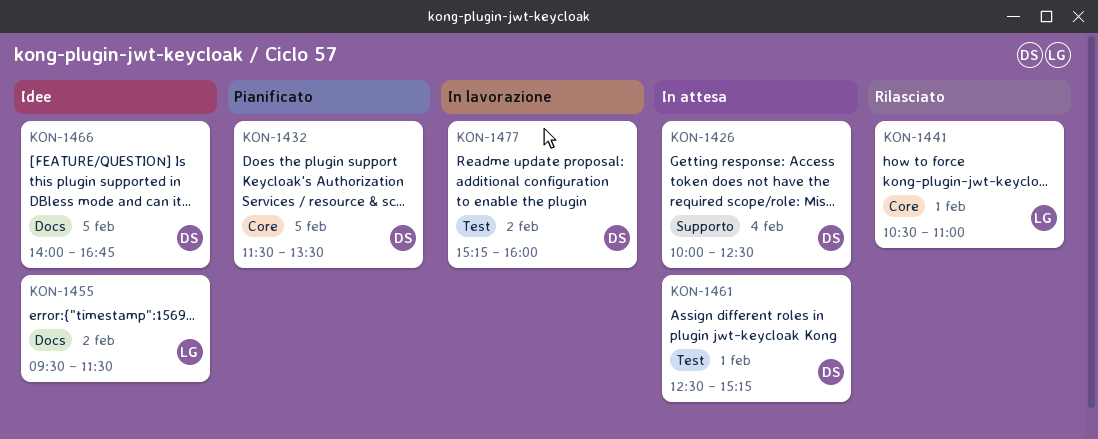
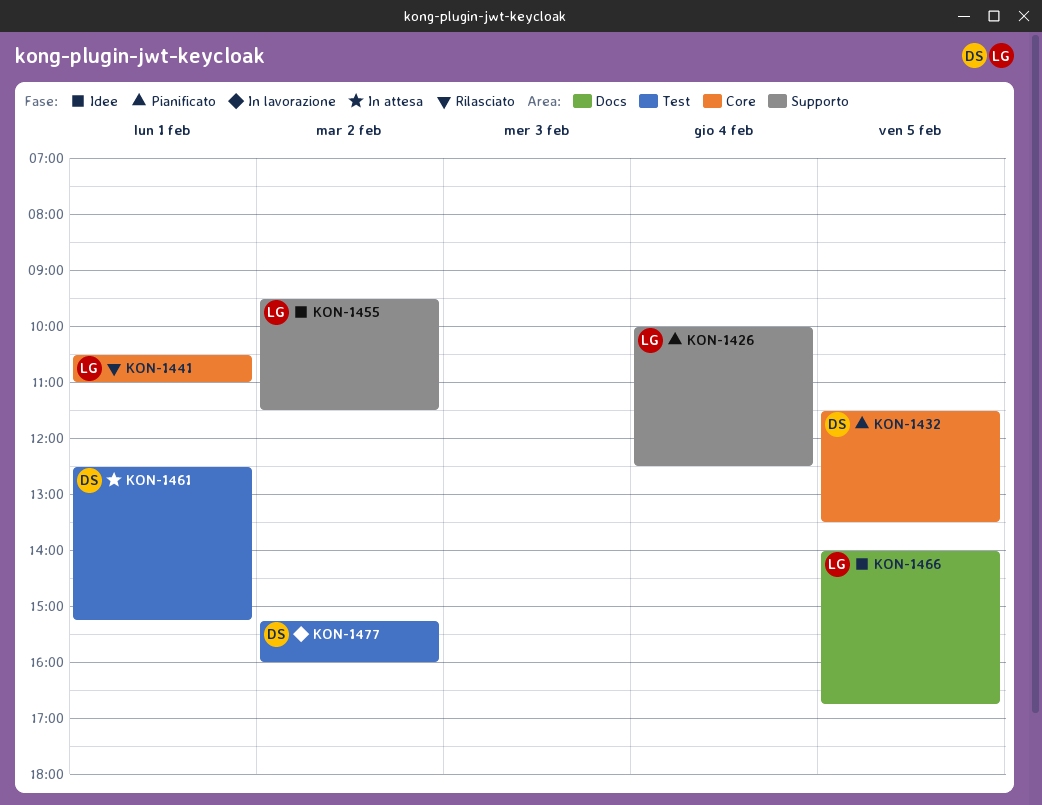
KON-1426, status: In attesa -> Pianificato
KON-1426, owner: DS -> LG
KON-1455, label: Docs -> Supporto
KON-1466, owner: DS -> LG

